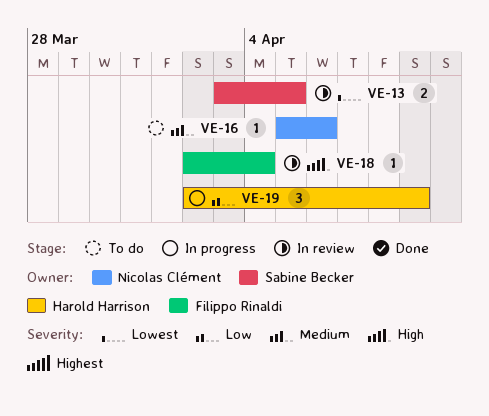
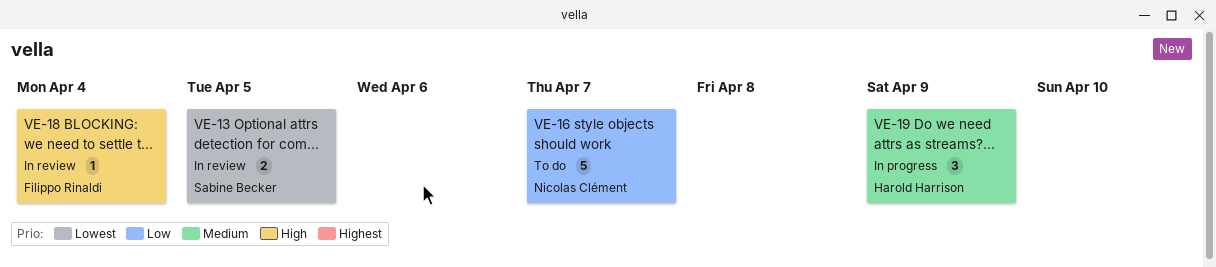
VE-16, priority: Medium -> Low
VE-16, estimate: 1 -> 5
VE-16, due: Apr 6 -> Apr 7
VE-19, priority: Low -> Medium

